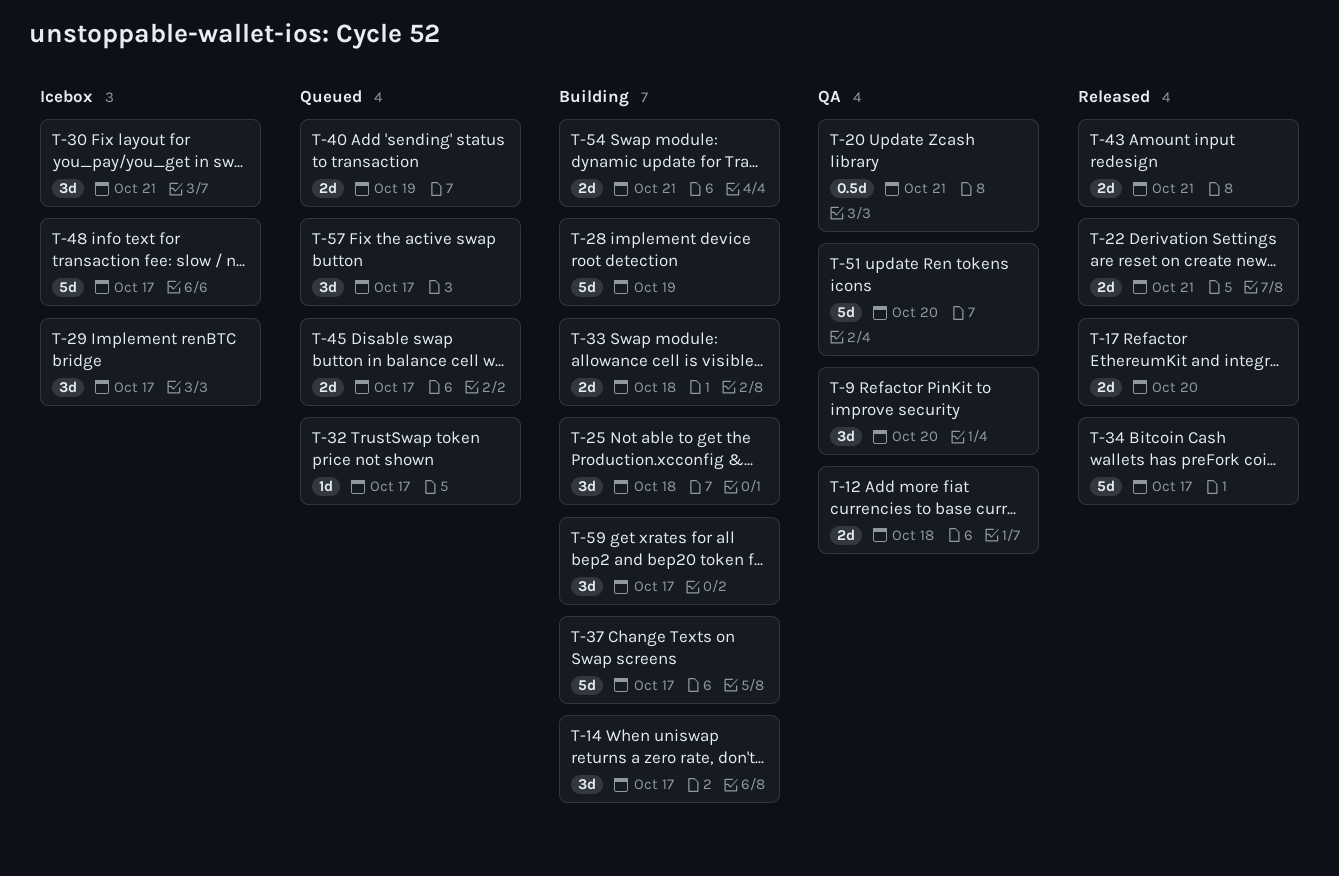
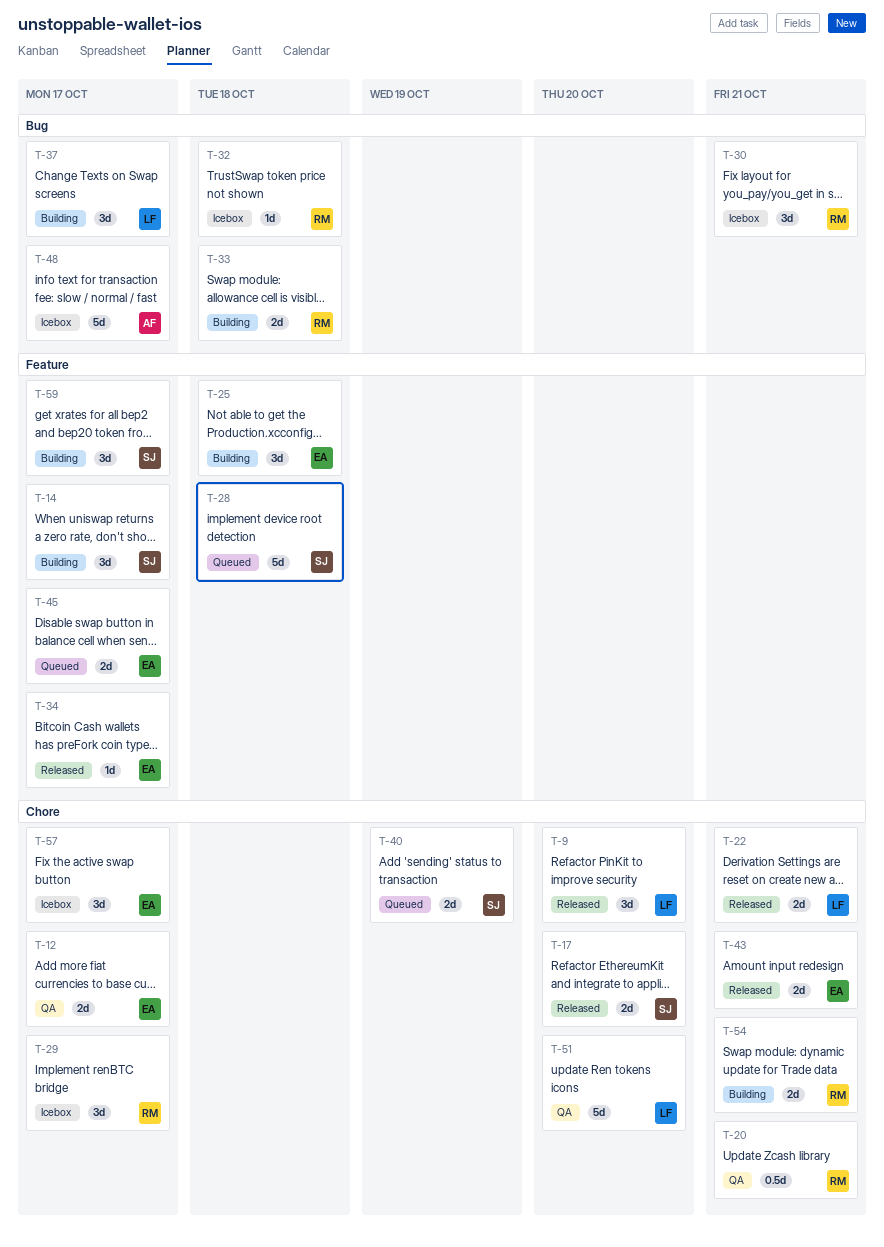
T-9, status: QA -> Released
T-12, due: Oct 18 -> Oct 17
T-28, status: Building -> Queued
T-28, due: Oct 19 -> Oct 18
T-32, status: Queued -> Icebox
T-32, due: Oct 17 -> Oct 18
T-34, estimate: 5d -> 1d
T-37, estimate: 5d -> 3d
T-57, status: Queued -> Icebox

